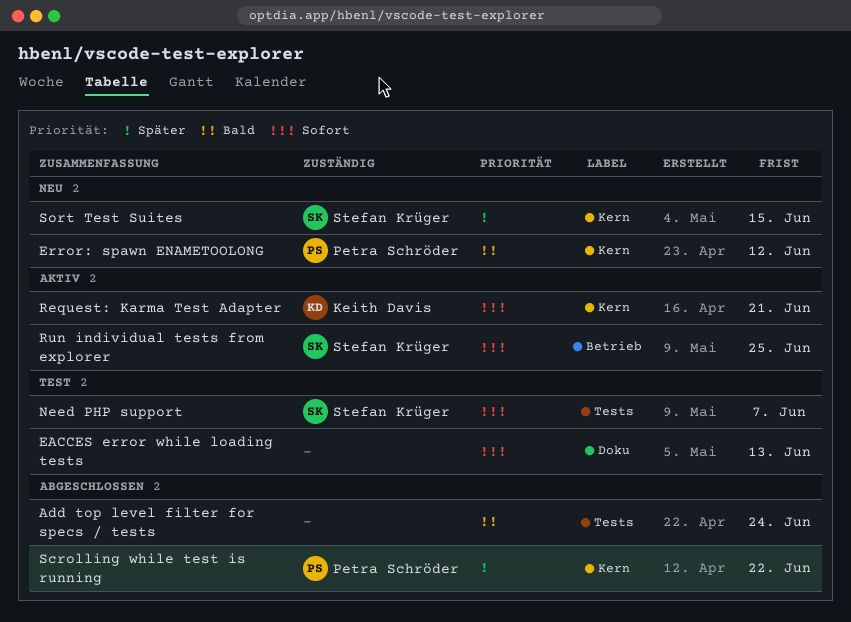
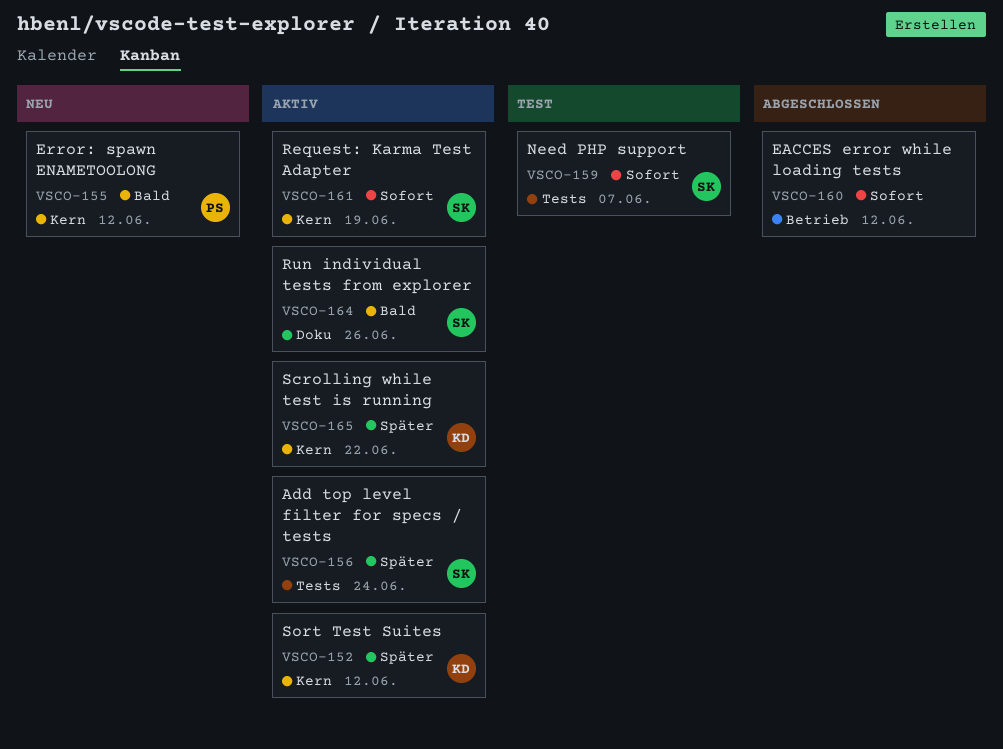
Add top level filter for specs / tests, status: Abgeschlossen -> Aktiv
Add top level filter for specs / tests, owner: none -> Stefan Krüger
Add top level filter for specs / tests, priority: Bald -> Später
EACCES error while loading tests, status: Test -> Abgeschlossen
EACCES error while loading tests, label: Doku -> Betrieb
EACCES error while loading tests, due: Jun 13 -> Jun 12
Request: Karma Test Adapter, owner: Keith Davis -> Stefan Krüger
Request: Karma Test Adapter, due: Jun 21 -> Jun 19
Run individual tests from explorer, priority: Sofort -> Bald
Run individual tests from explorer, label: Betrieb -> Doku
Run individual tests from explorer, due: Jun 25 -> Jun 26
Scrolling while test is running, status: Abgeschlossen -> Aktiv
Scrolling while test is running, owner: Petra Schröder -> Keith Davis
Sort Test Suites, status: Neu -> Aktiv
Sort Test Suites, owner: Stefan Krüger -> Keith Davis
Sort Test Suites, due: Jun 15 -> Jun 12

